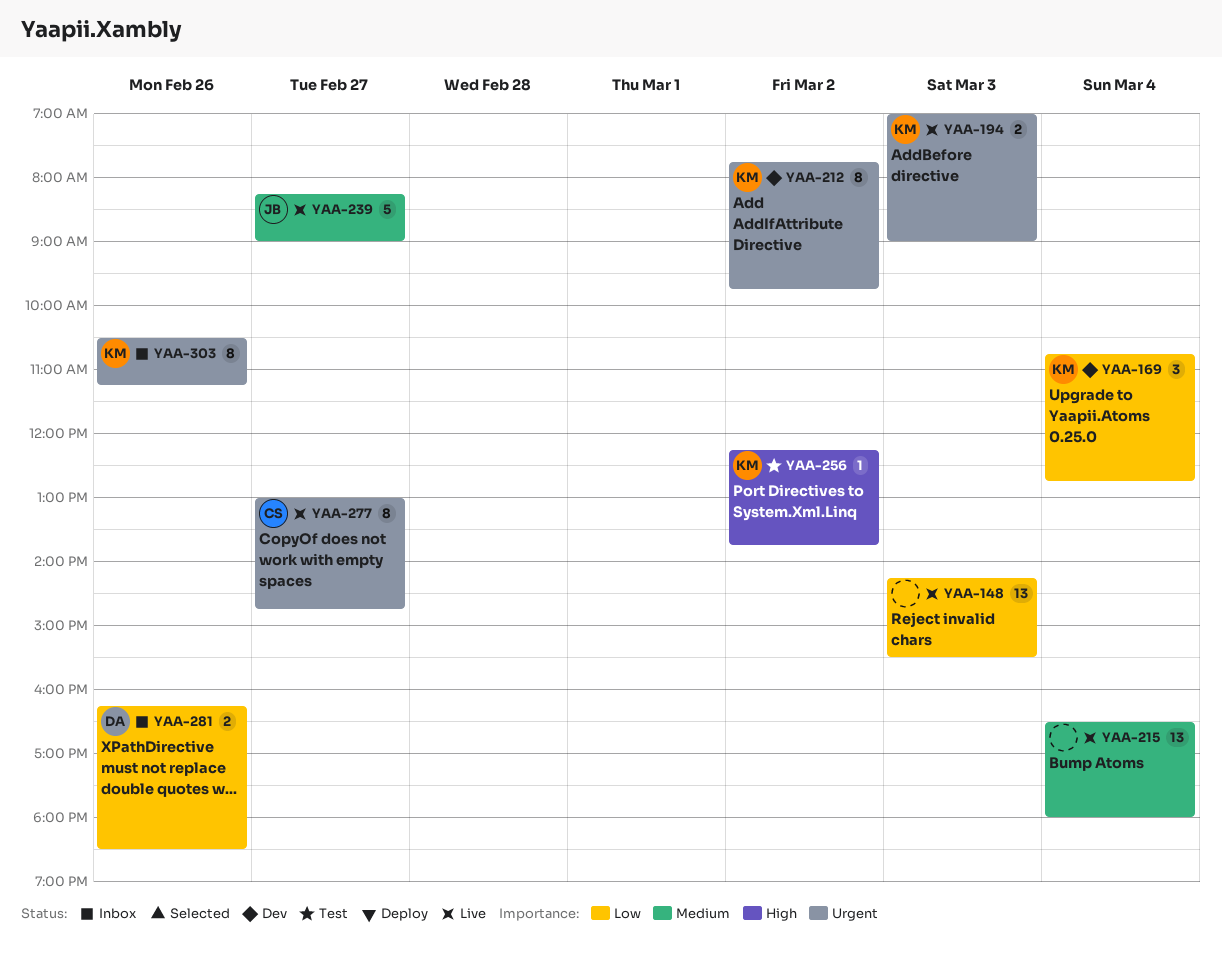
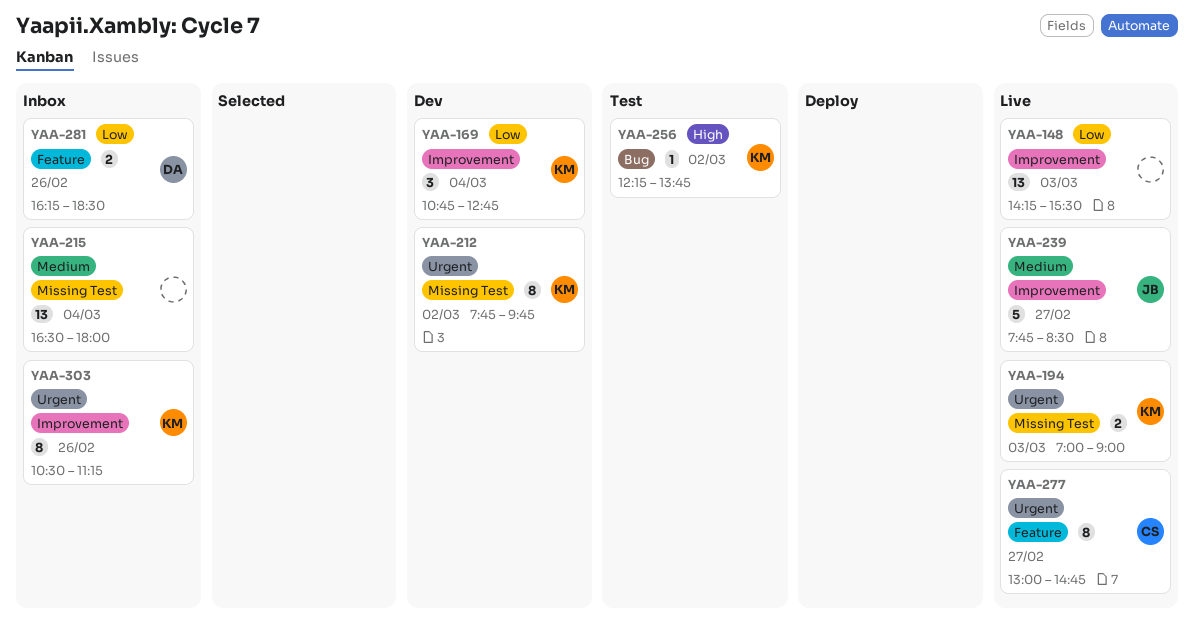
YAA-215, status: Live -> Inbox
YAA-239, begins: 08:15 -> 07:45
YAA-239, ends: 09:00 -> 08:30

